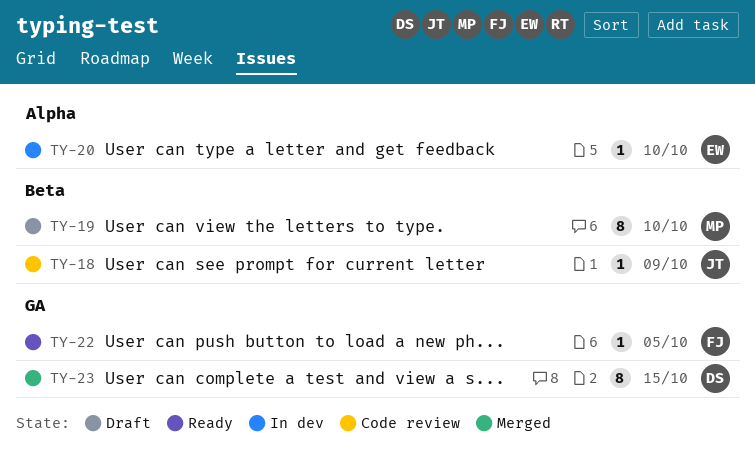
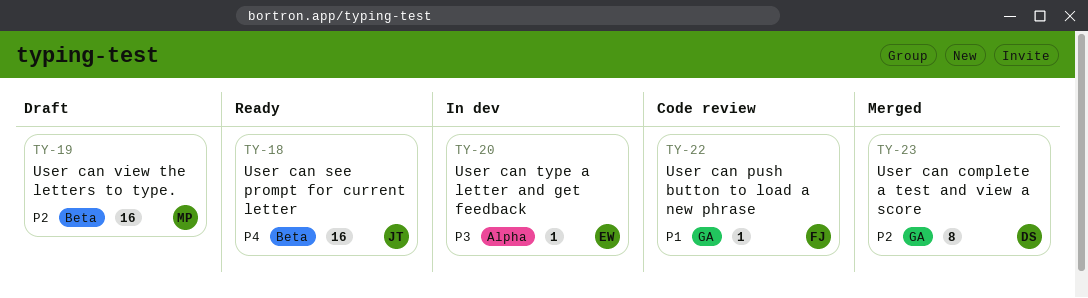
TY-18, status: Code review -> Ready
TY-18, estimate: 1 -> 16
TY-19, estimate: 8 -> 16
TY-22, status: Ready -> Code review

